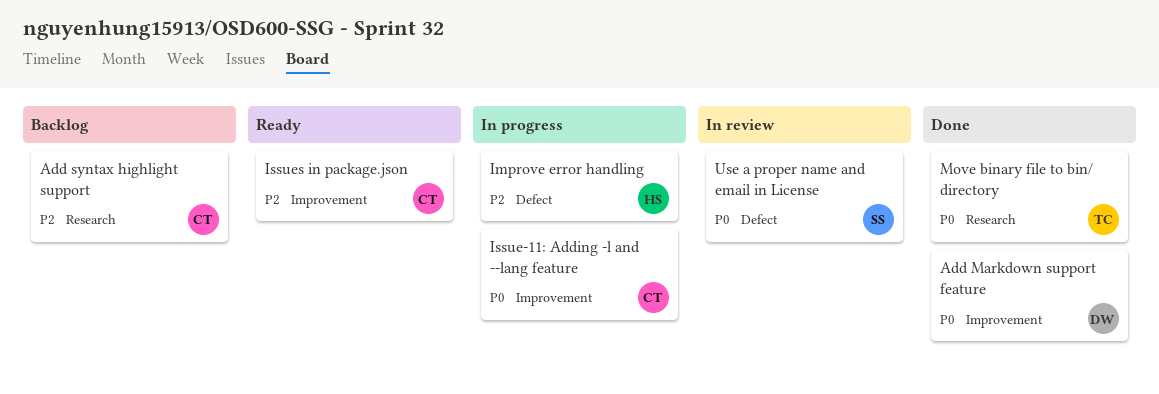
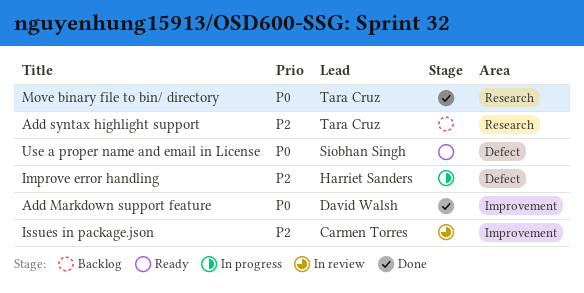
Add syntax highlight support, owner: Carmen Torres -> Tara Cruz
Issue-11: Adding -l and --lang feature: present -> none
Issues in package.json, status: Ready -> In review
Use a proper name and email in License, status: In review -> Ready

